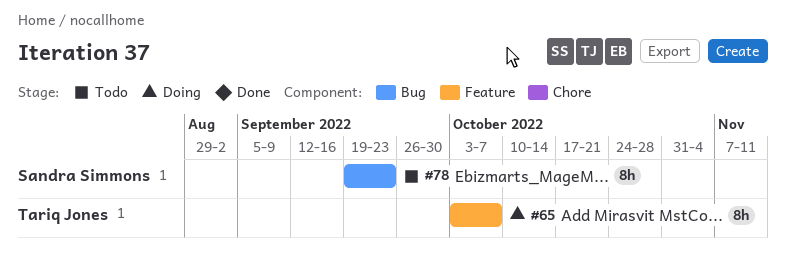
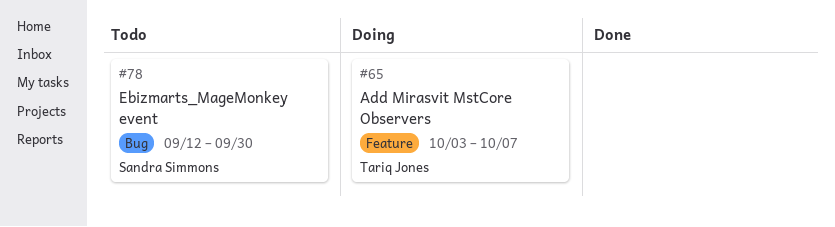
#78, start: Sep 19 -> Sep 12
#78, due: Sep 23 -> Sep 30

